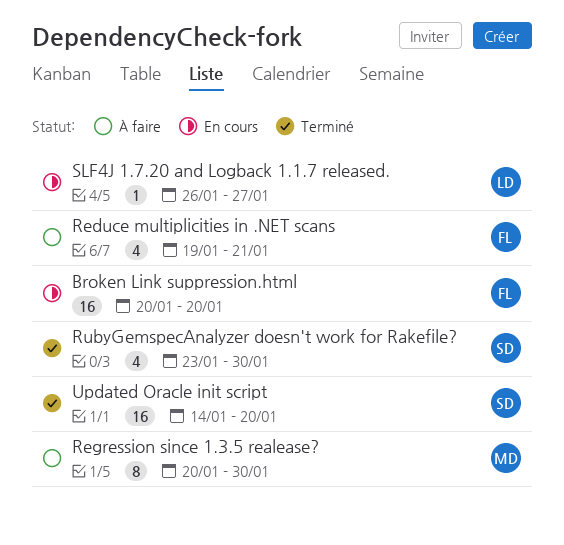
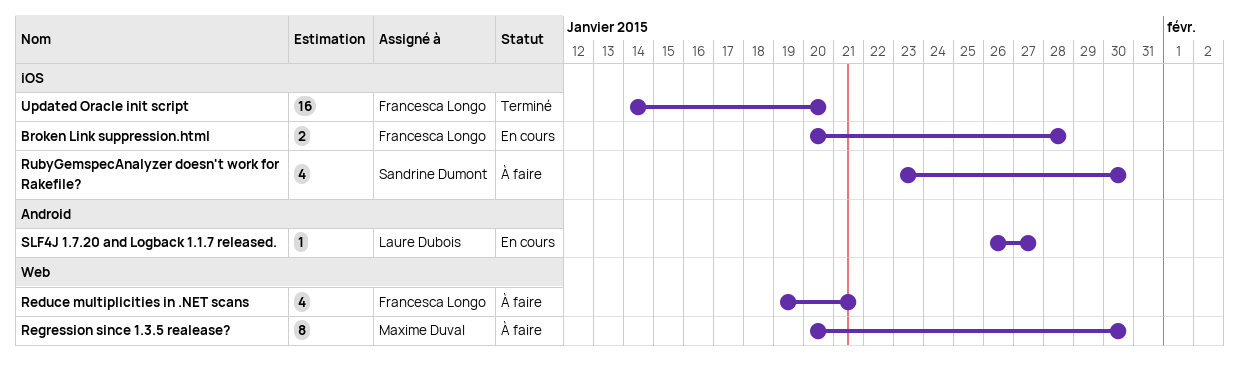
Broken Link suppression.html, estimate: 16 -> 2
Broken Link suppression.html, due: Jan 20 -> Jan 28
RubyGemspecAnalyzer doesn't work for Rakefile?, status: Terminé -> À faire
Updated Oracle init script, owner: Sandrine Dumont -> Francesca Longo

